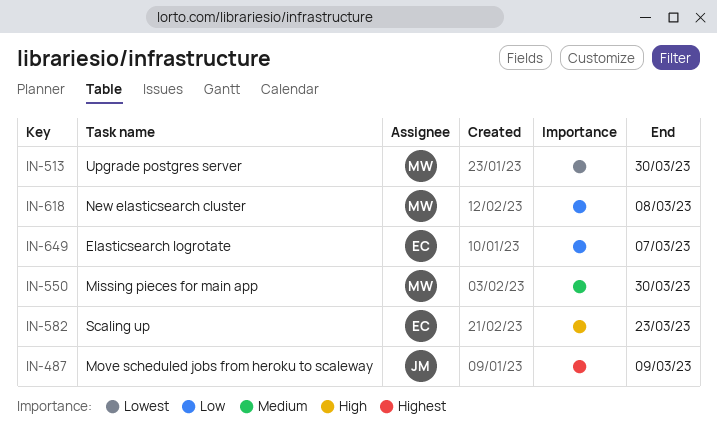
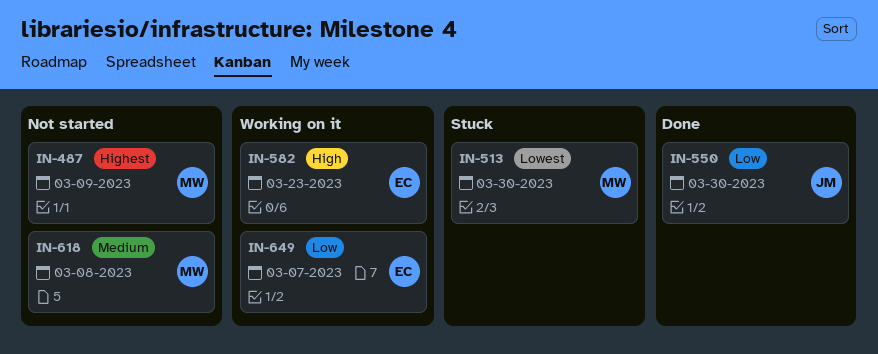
IN-487, owner: JM -> MW
IN-550, owner: MW -> JM
IN-550, priority: Medium -> Low
IN-618, priority: Low -> Medium

